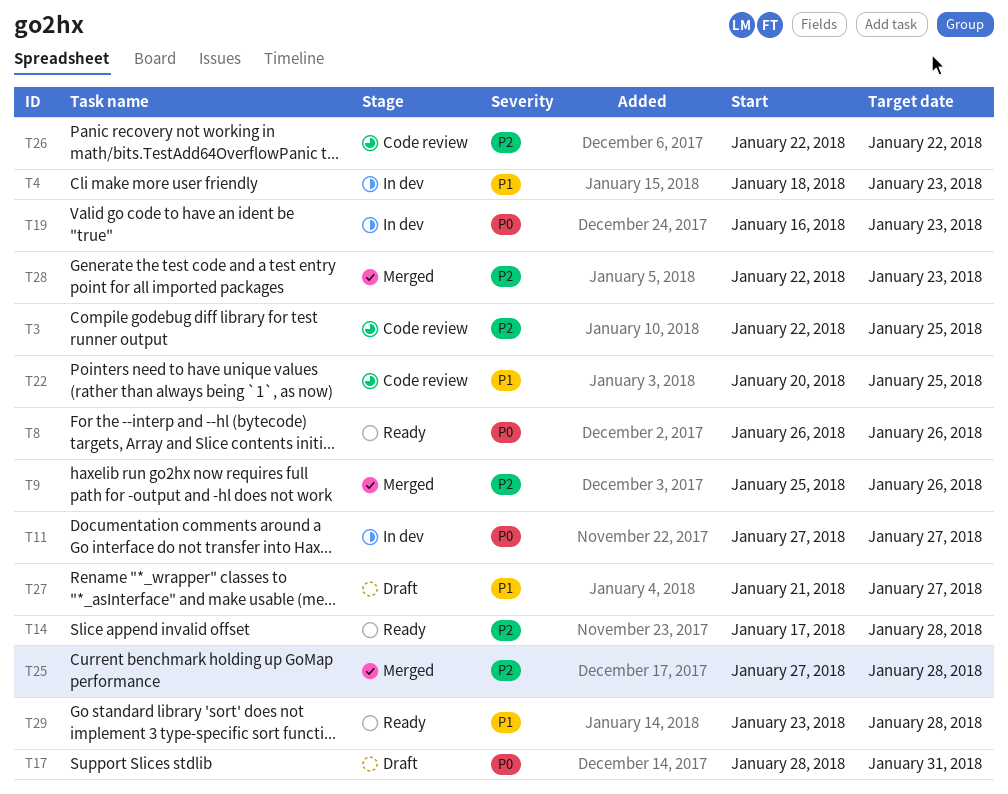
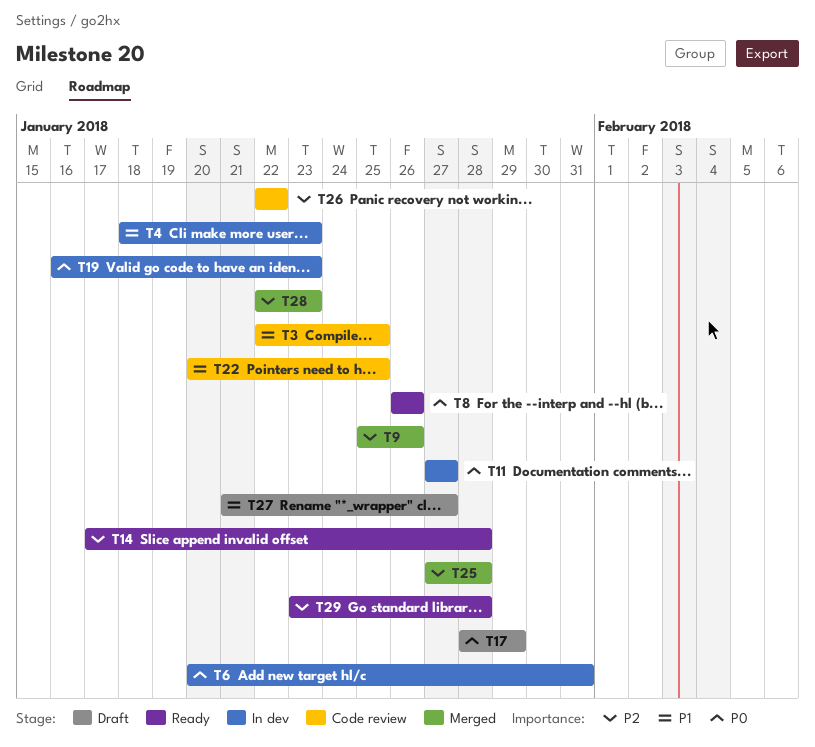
T3, priority: P2 -> P1
T6: none -> present
T17, due: Jan 31 -> Jan 29
T29, priority: P1 -> P2

